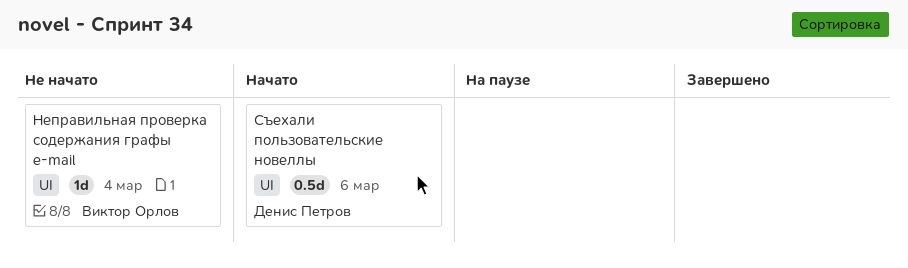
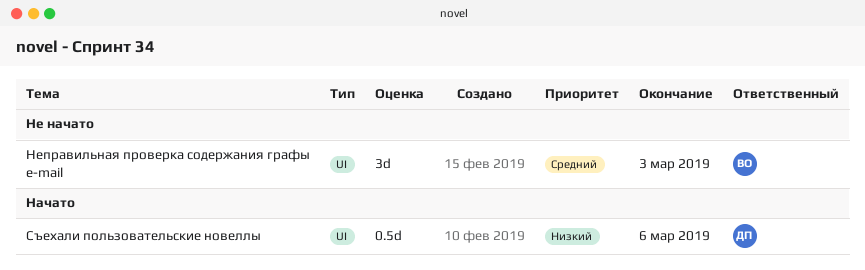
Неправильная проверка содержания графы e-mail, estimate: 1d -> 3d
Неправильная проверка содержания графы e-mail, due: Mar 4 -> Mar 3

